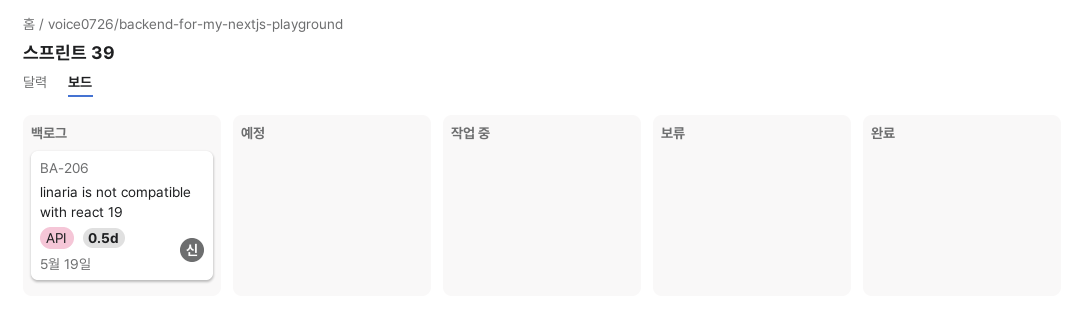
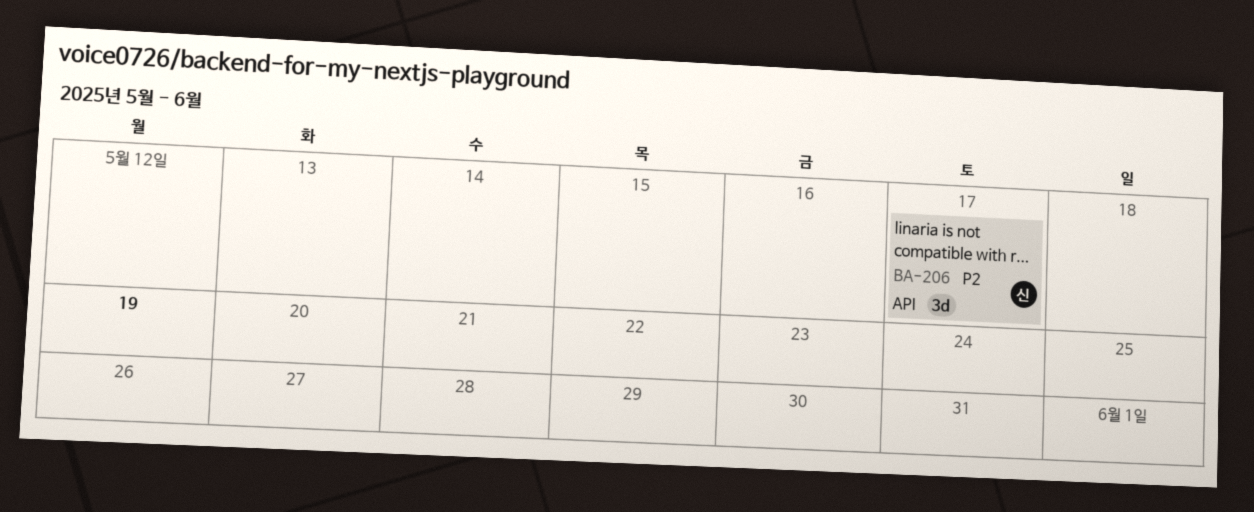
BA-206, estimate: 0.5d -> 3d
BA-206, due: May 19 -> May 17

